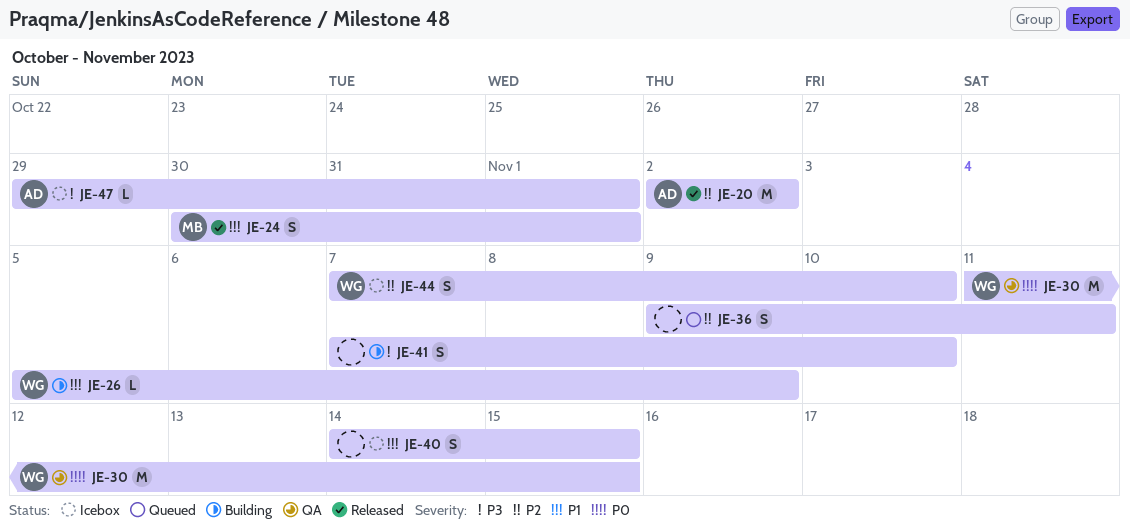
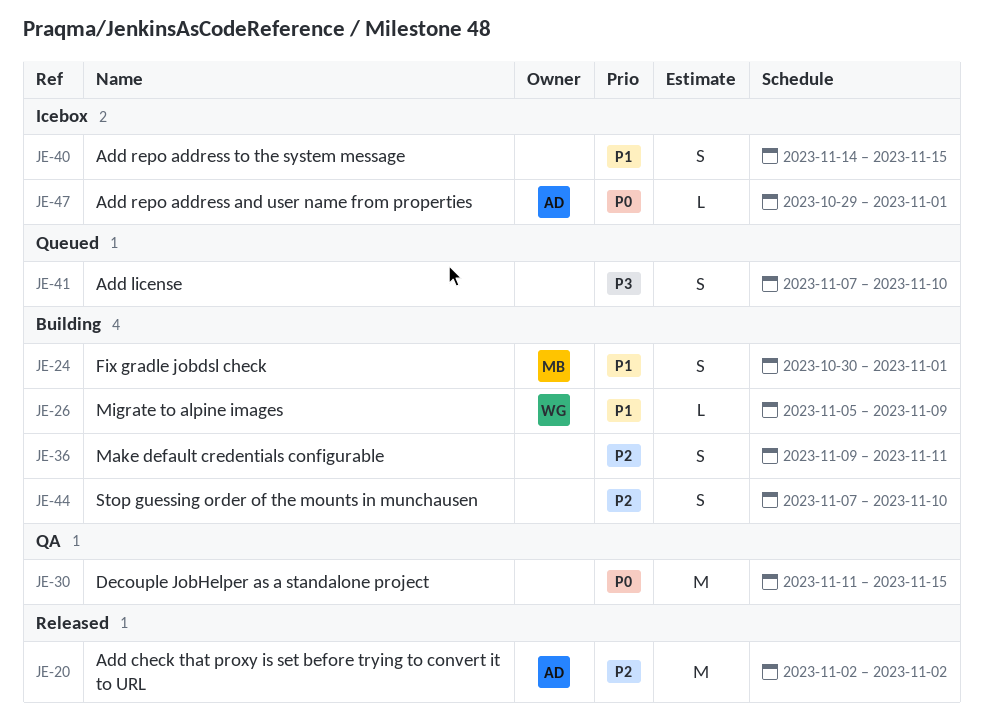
JE-24, status: Released -> Building
JE-30, owner: WG -> none
JE-36, status: Queued -> Building
JE-41, status: Building -> Queued
JE-44, status: Icebox -> Building
JE-44, owner: WG -> none
JE-47, priority: P3 -> P0

